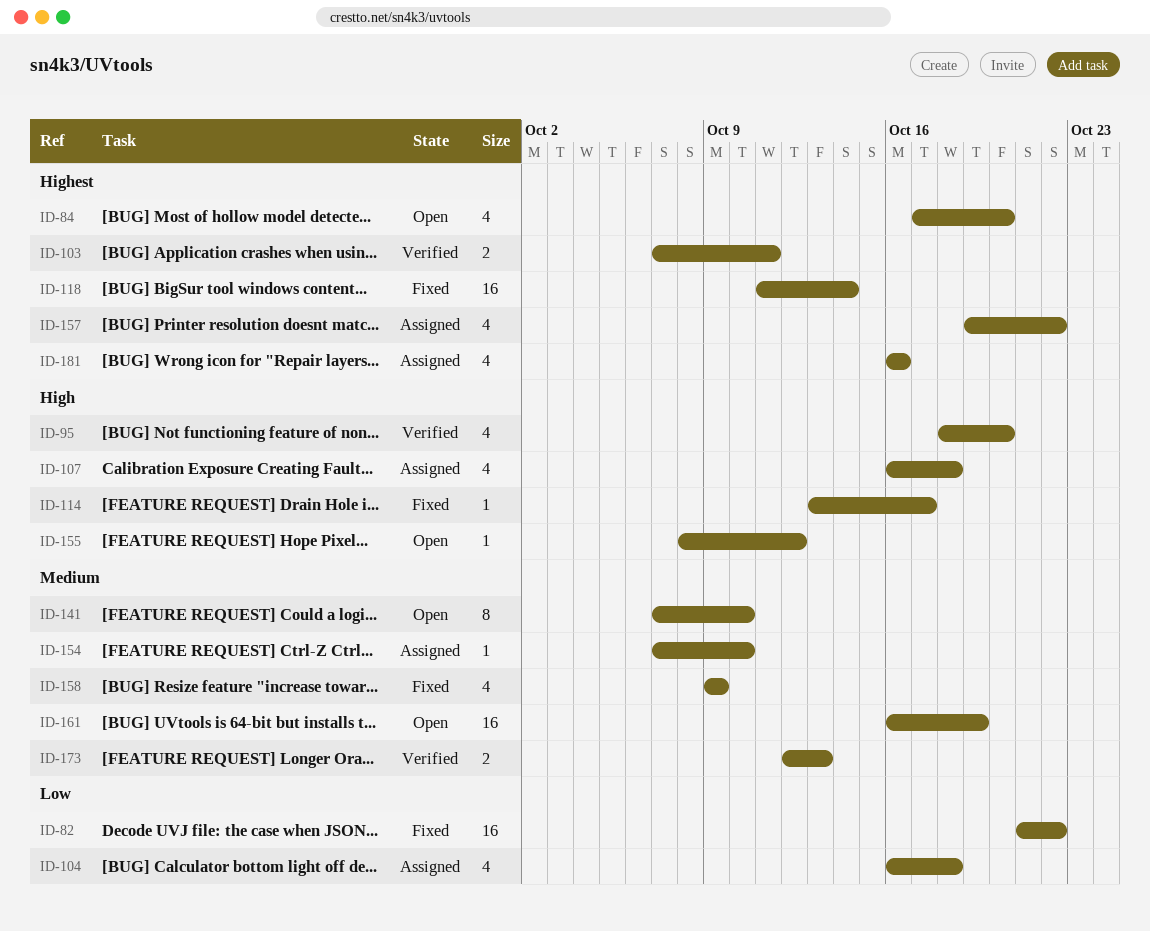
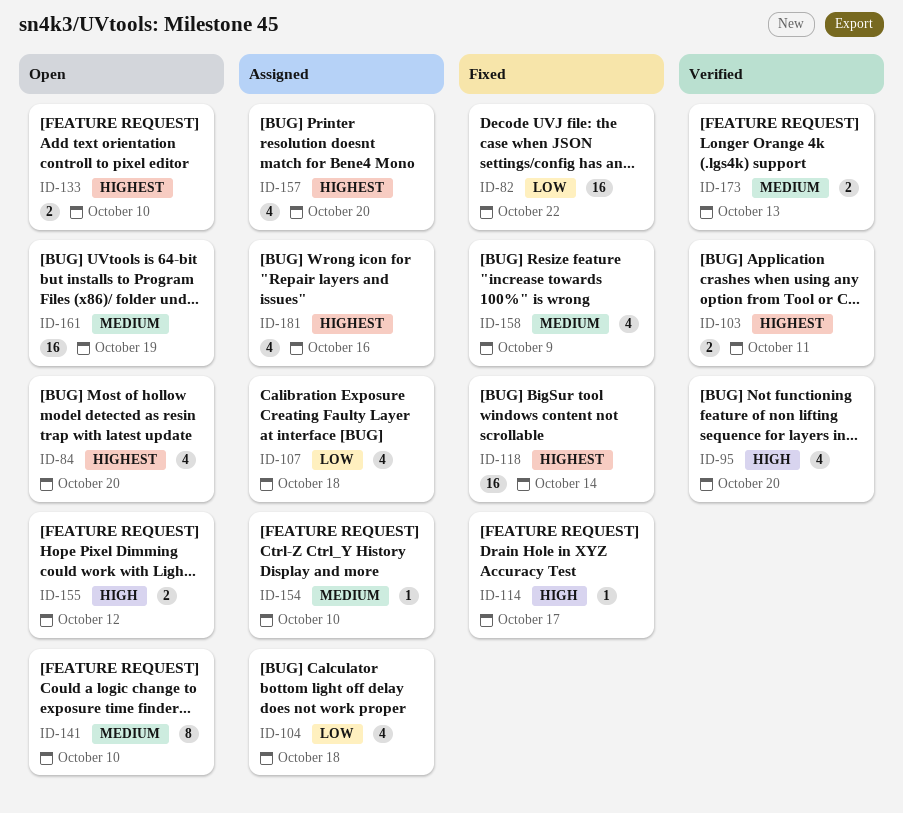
ID-107, priority: High -> Low
ID-133: none -> present
ID-155, estimate: 1 -> 2
ID-157, due: Oct 22 -> Oct 20

